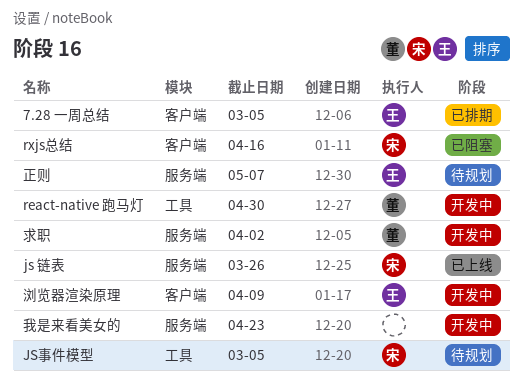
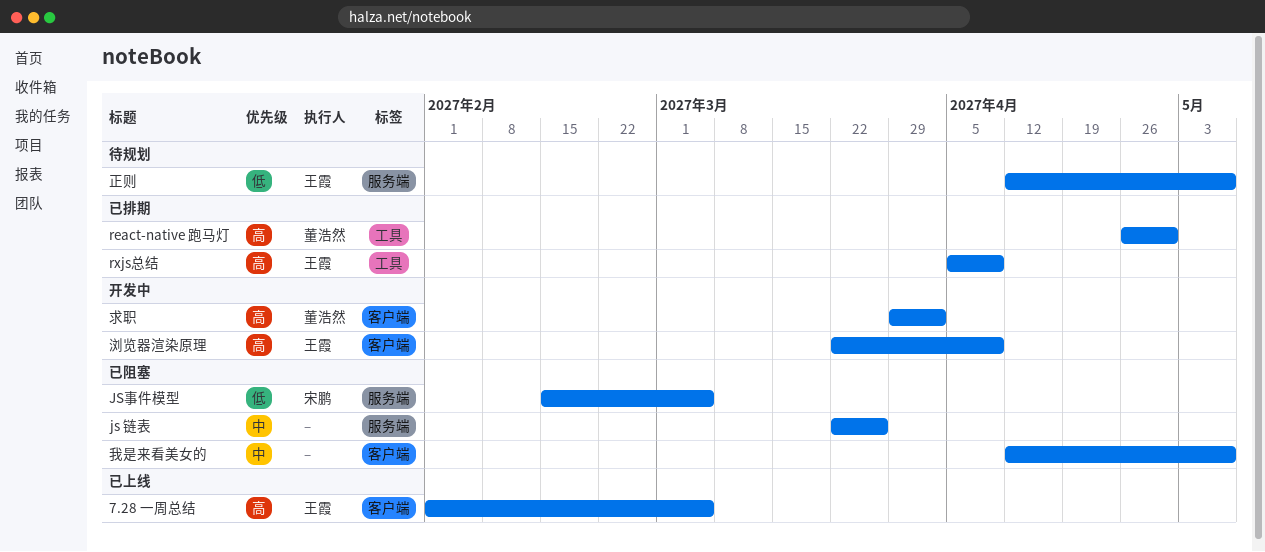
7.28 一周总结, status: 已排期 -> 已上线
js 链表, status: 已上线 -> 已阻塞
js 链表, owner: 宋鹏 -> none
JS事件模型, status: 待规划 -> 已阻塞
JS事件模型, label: 工具 -> 服务端
react-native 跑马灯, status: 开发中 -> 已排期
rxjs总结, status: 已阻塞 -> 已排期
rxjs总结, owner: 宋鹏 -> 王霞
rxjs总结, label: 客户端 -> 工具
rxjs总结, due: Apr 16 -> Apr 9
我是来看美女的, status: 开发中 -> 已阻塞
我是来看美女的, label: 服务端 -> 客户端
我是来看美女的, due: Apr 23 -> May 7
求职, label: 服务端 -> 客户端

